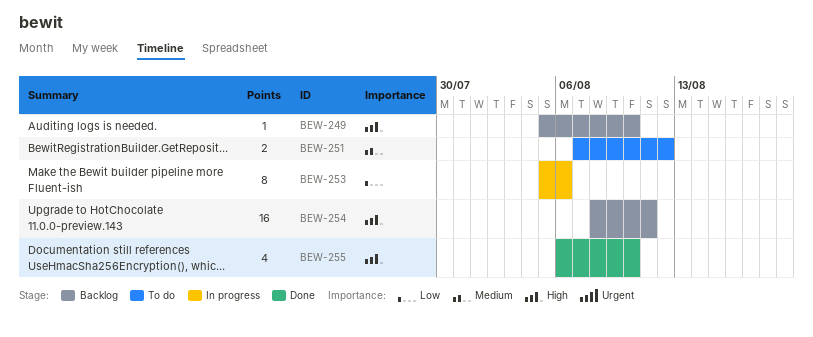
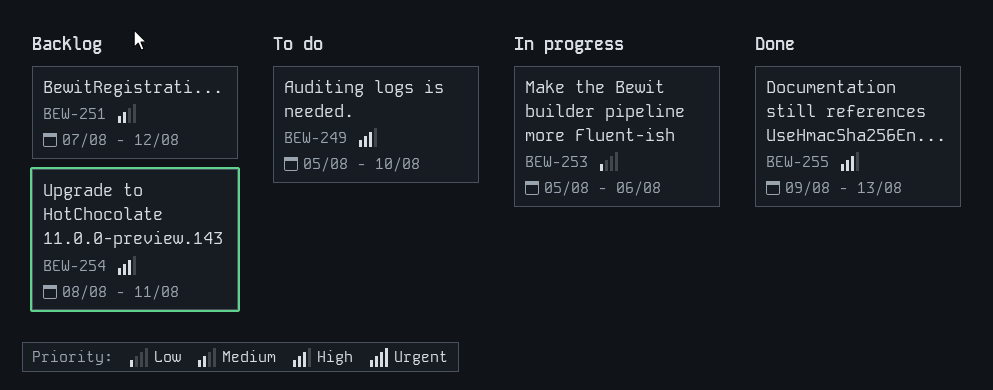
BEW-249, status: Backlog -> To do
BEW-251, status: To do -> Backlog
BEW-255, start: Aug 6 -> Aug 9
BEW-255, due: Aug 10 -> Aug 13

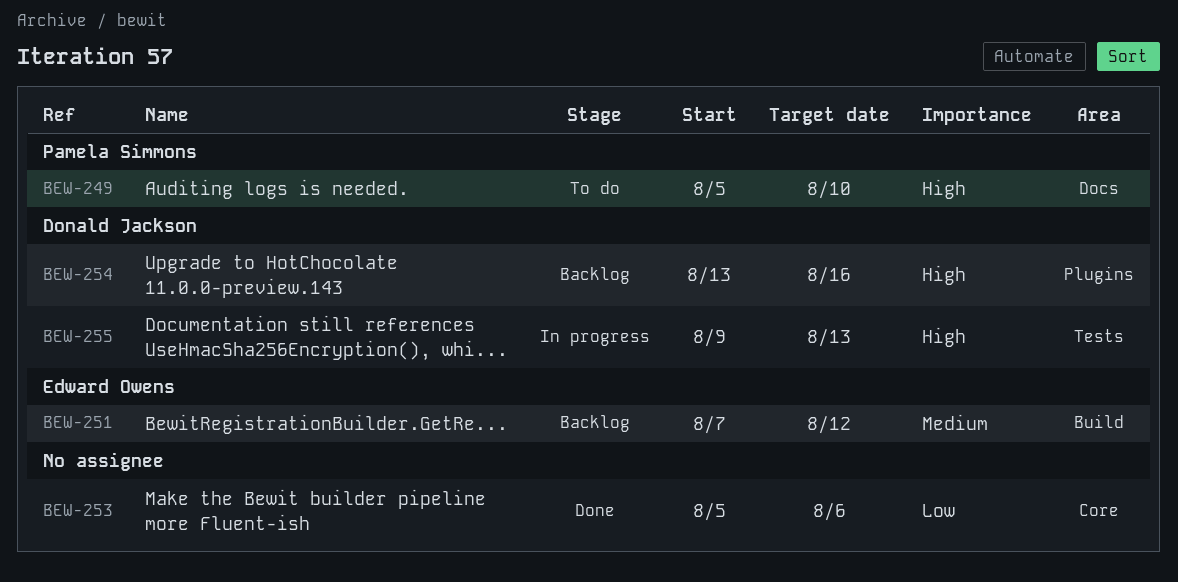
BEW-253, status: In progress -> Done
BEW-254, start: Aug 8 -> Aug 13
BEW-254, due: Aug 11 -> Aug 16
BEW-255, status: Done -> In progress

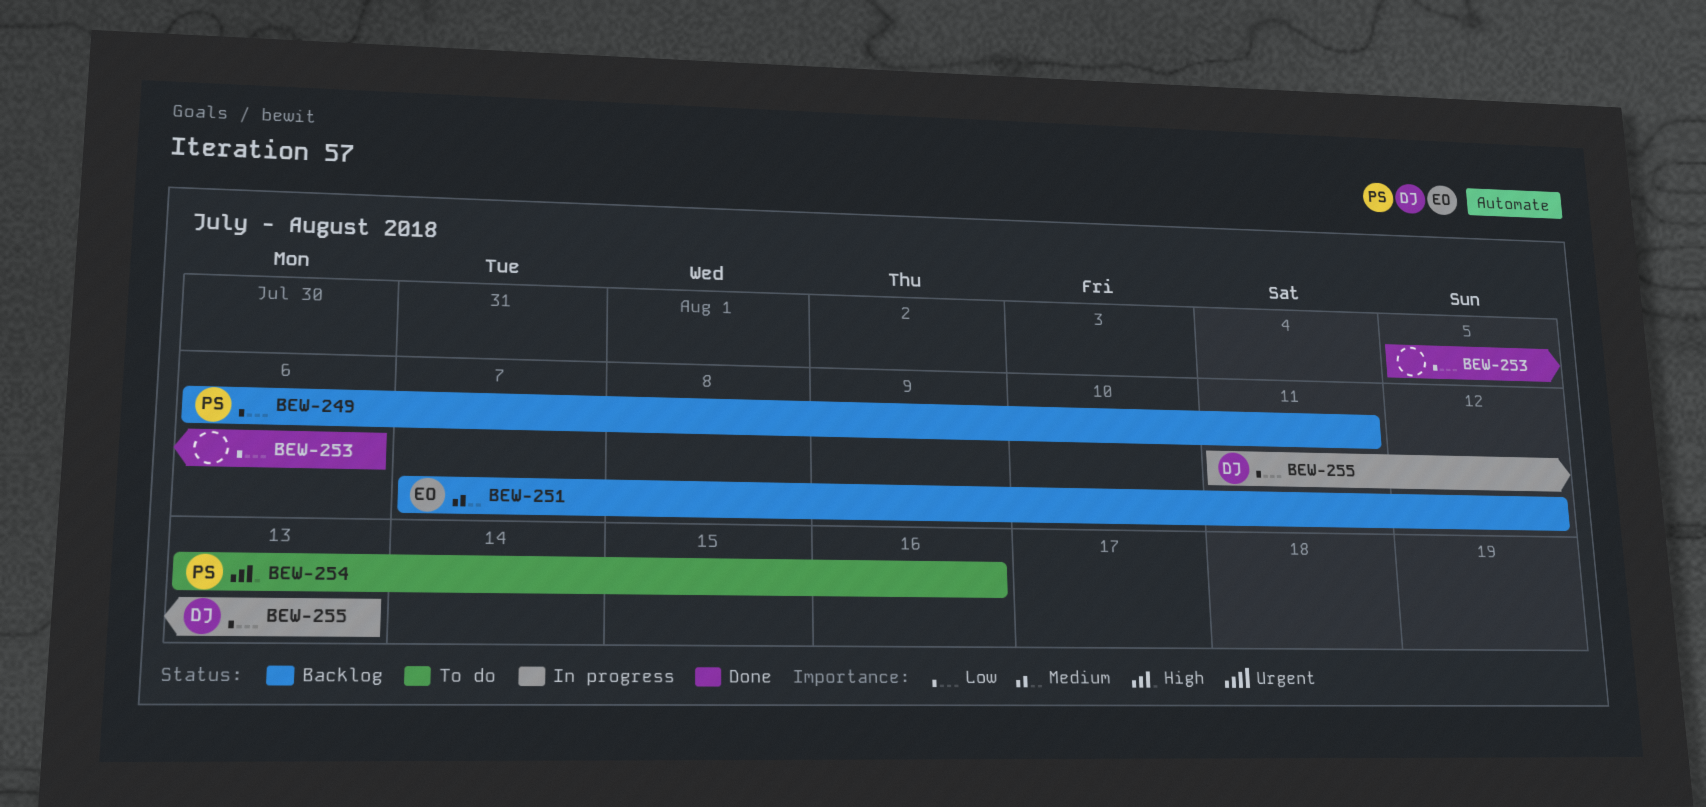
BEW-249, status: To do -> Backlog
BEW-249, priority: High -> Low
BEW-249, start: Aug 5 -> Aug 6
BEW-249, due: Aug 10 -> Aug 11
BEW-254, status: Backlog -> To do
BEW-254, owner: Donald Jackson -> Pamela Simmons
BEW-255, priority: High -> Low
BEW-255, start: Aug 9 -> Aug 11

